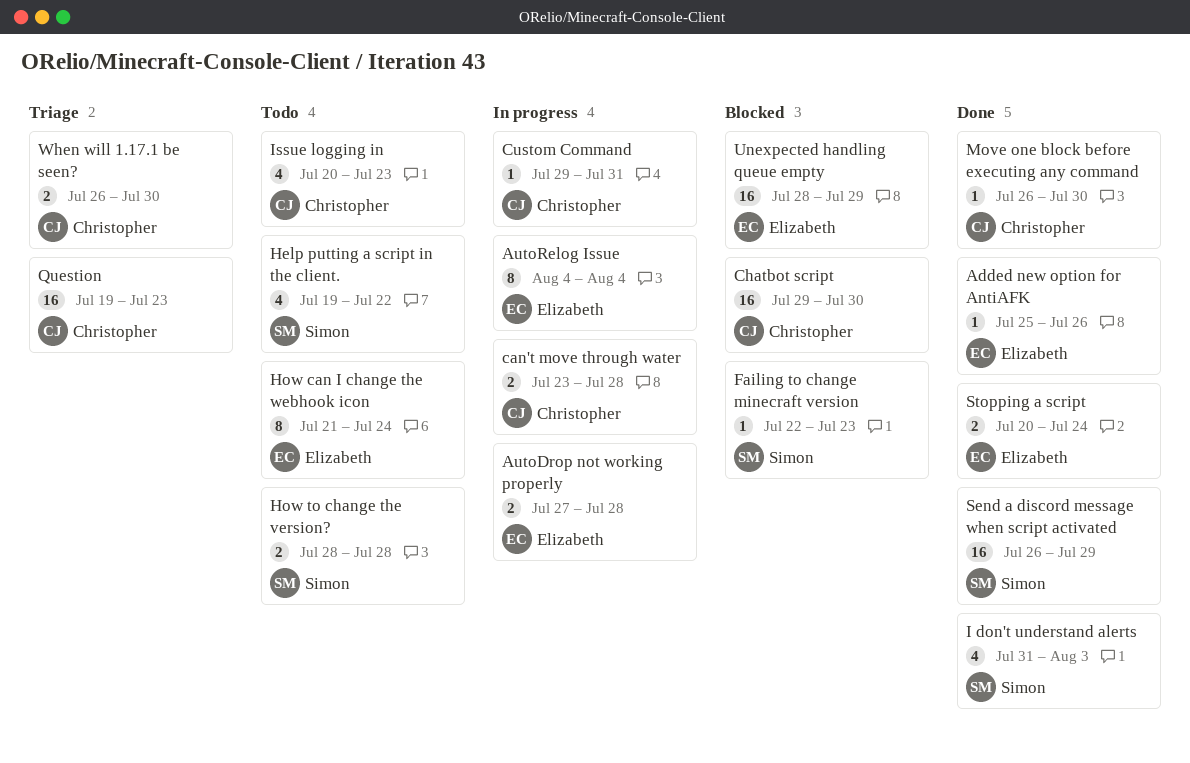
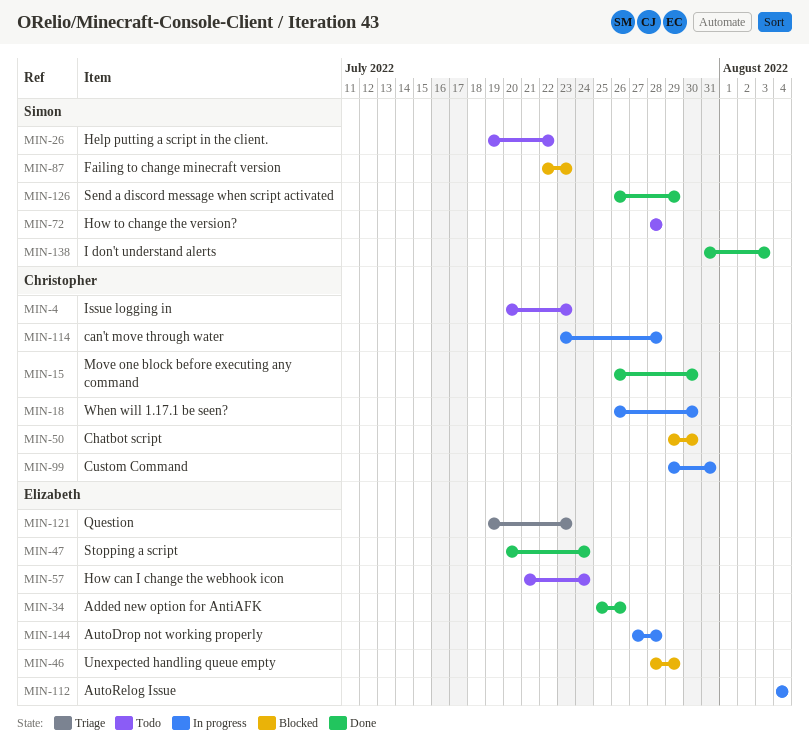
Question, owner: Christopher -> Elizabeth
When will 1.17.1 be seen?, status: Triage -> In progress

